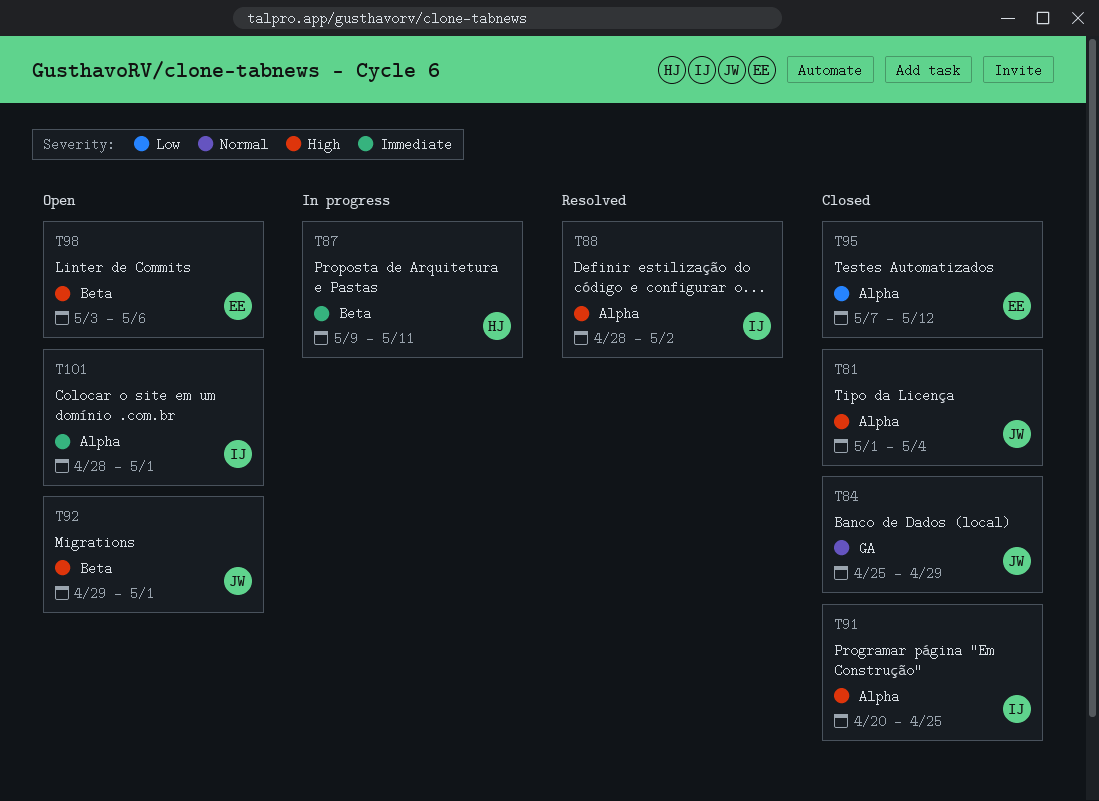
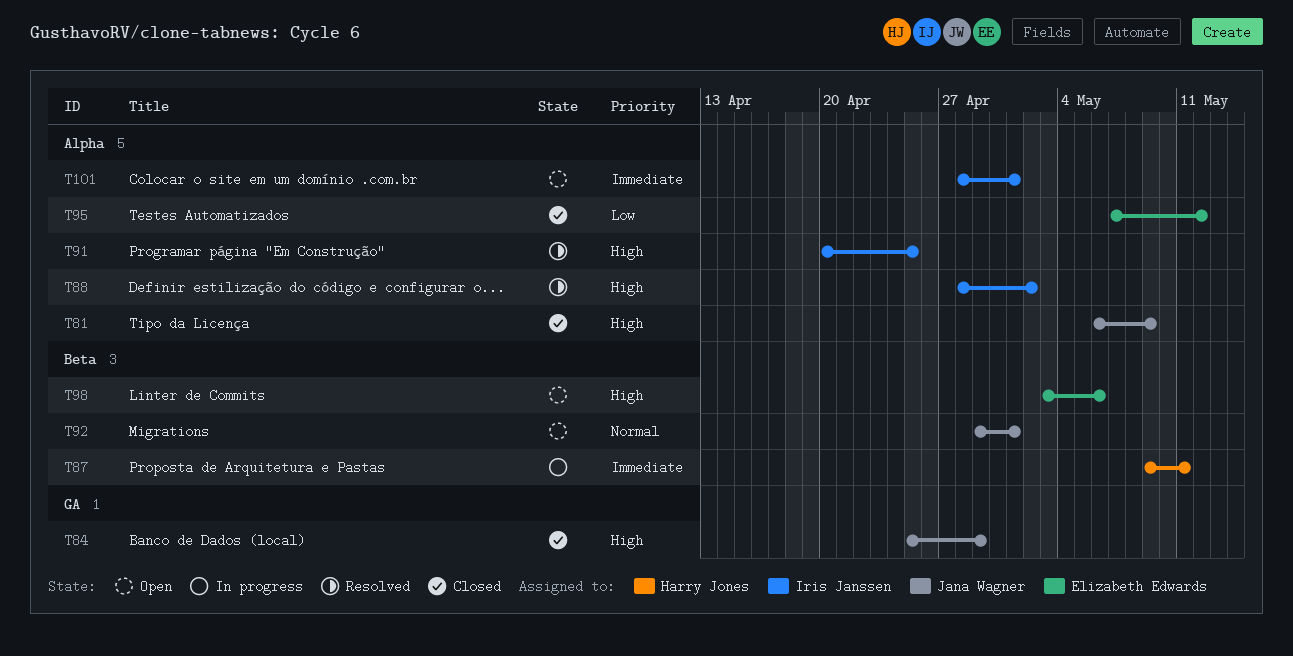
T81, start: May 1 -> May 6
T81, due: May 4 -> May 9
T84, priority: Normal -> High
T91, status: Closed -> Resolved
T92, priority: High -> Normal

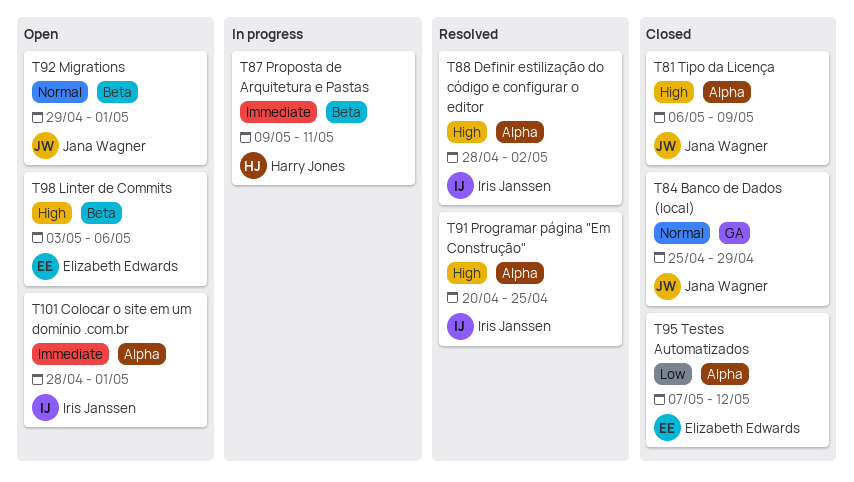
T84, priority: High -> Normal

